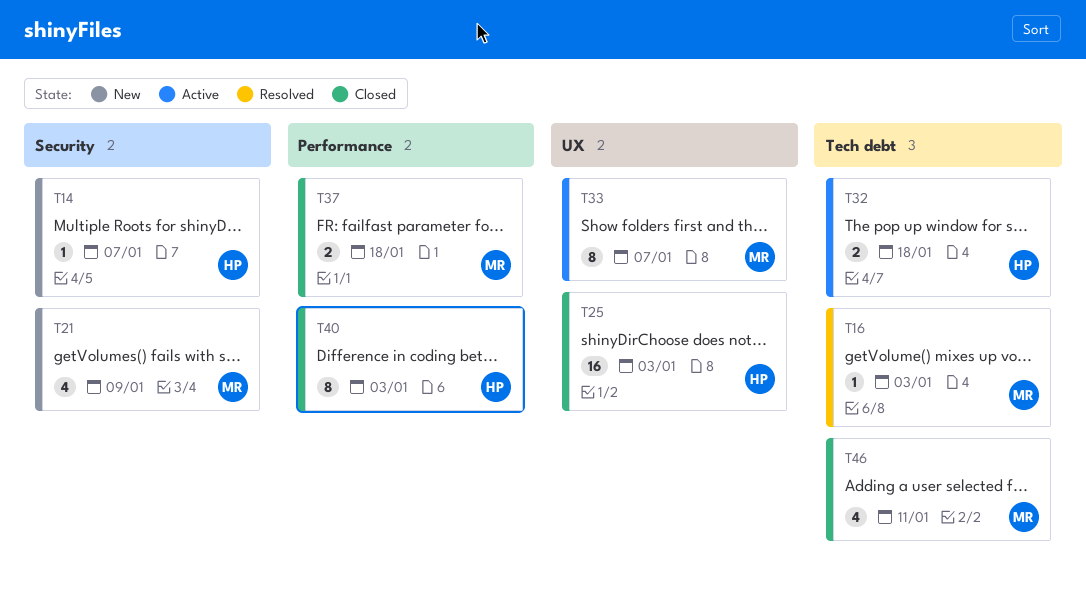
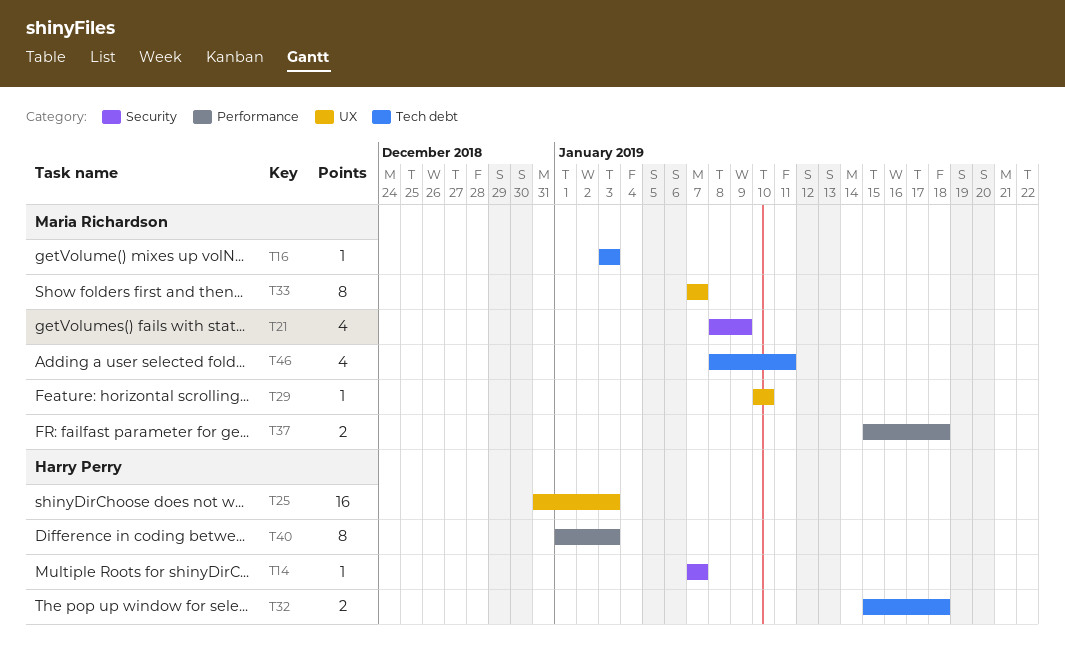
T29: none -> present

